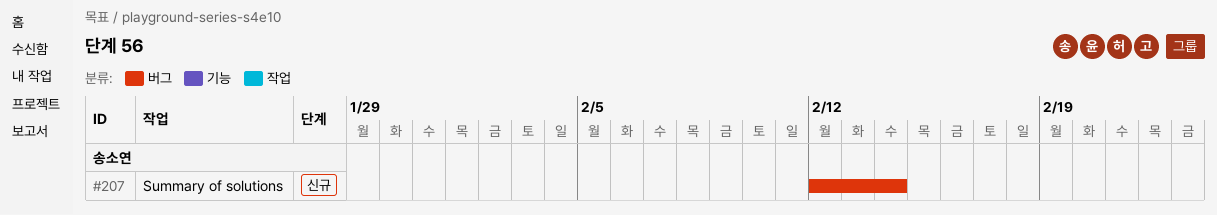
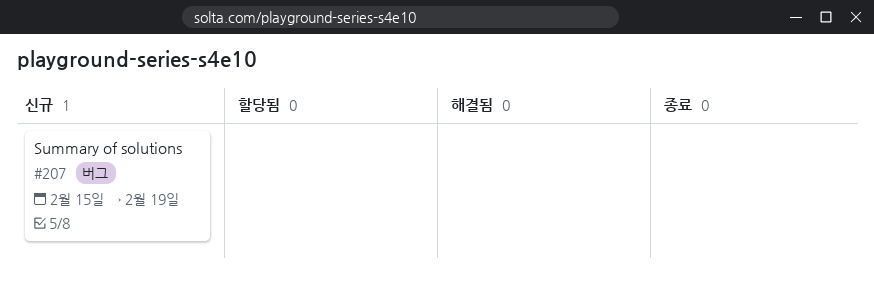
#207, start: Feb 12 -> Feb 15
#207, due: Feb 14 -> Feb 19

